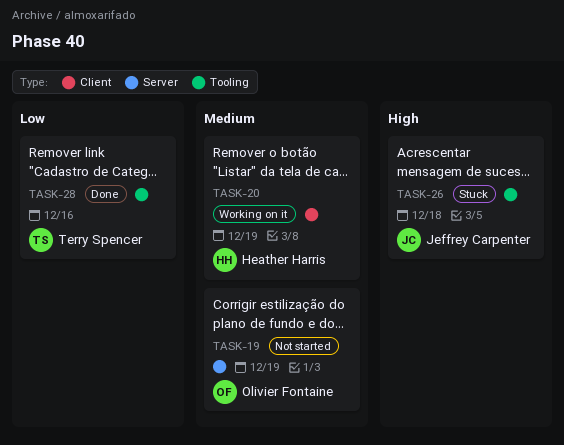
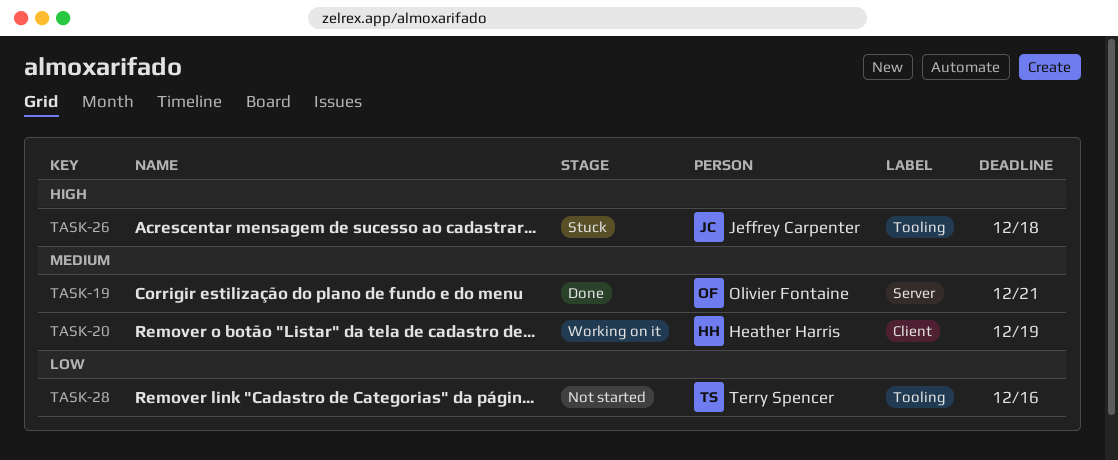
TASK-19, status: Not started -> Done
TASK-19, due: Dec 19 -> Dec 21
TASK-28, status: Done -> Not started

